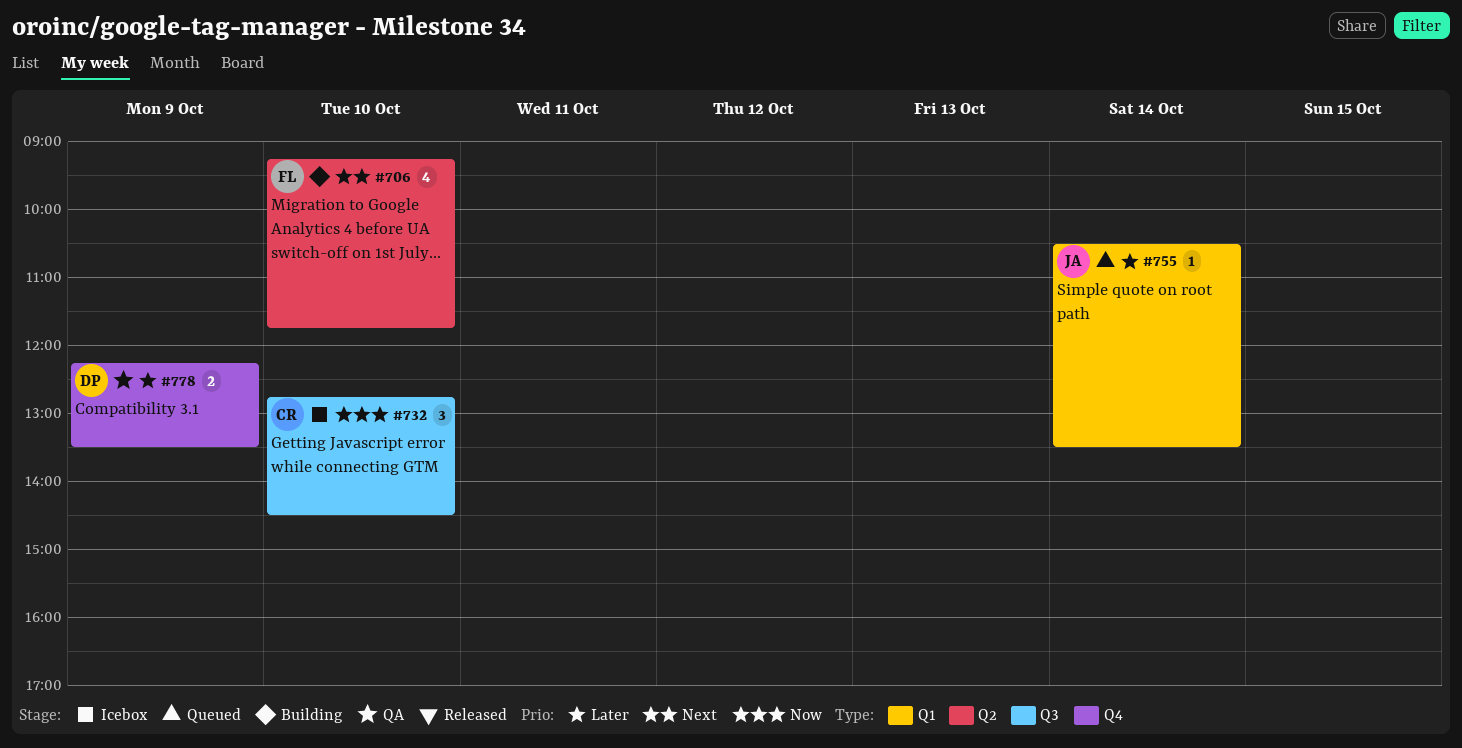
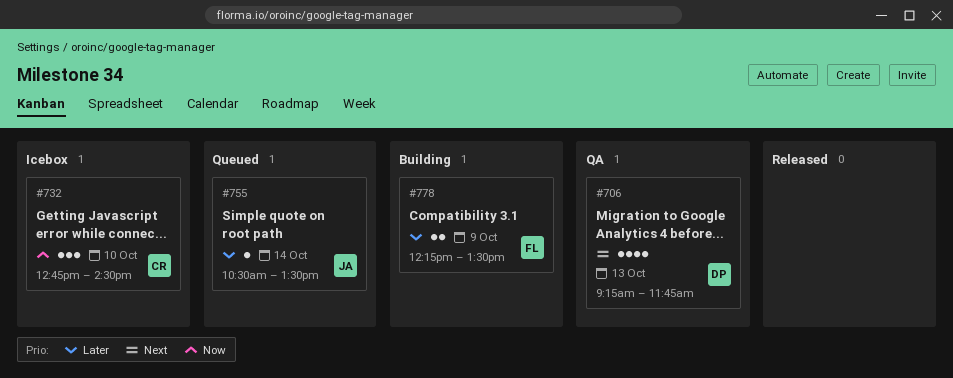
#706, status: Building -> QA
#706, owner: FL -> DP
#706, day: Oct 10 -> Oct 13
#778, status: QA -> Building
#778, owner: DP -> FL

